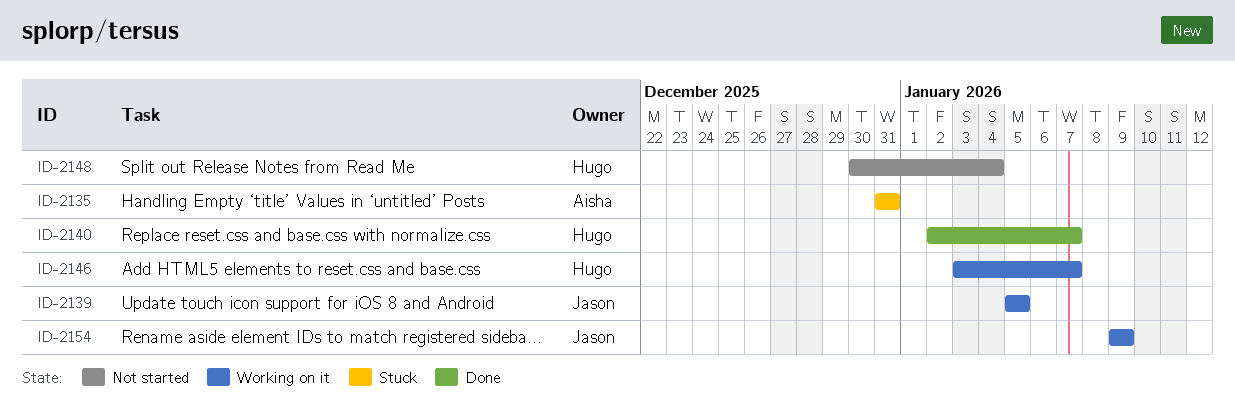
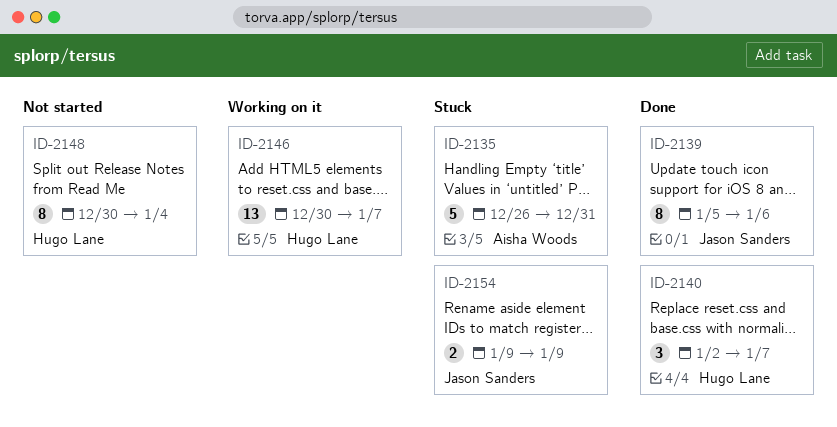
ID-2135, start: Dec 31 -> Dec 26
ID-2139, status: Working on it -> Done
ID-2139, due: Jan 5 -> Jan 6
ID-2146, start: Jan 3 -> Dec 30
ID-2154, status: Working on it -> Stuck

